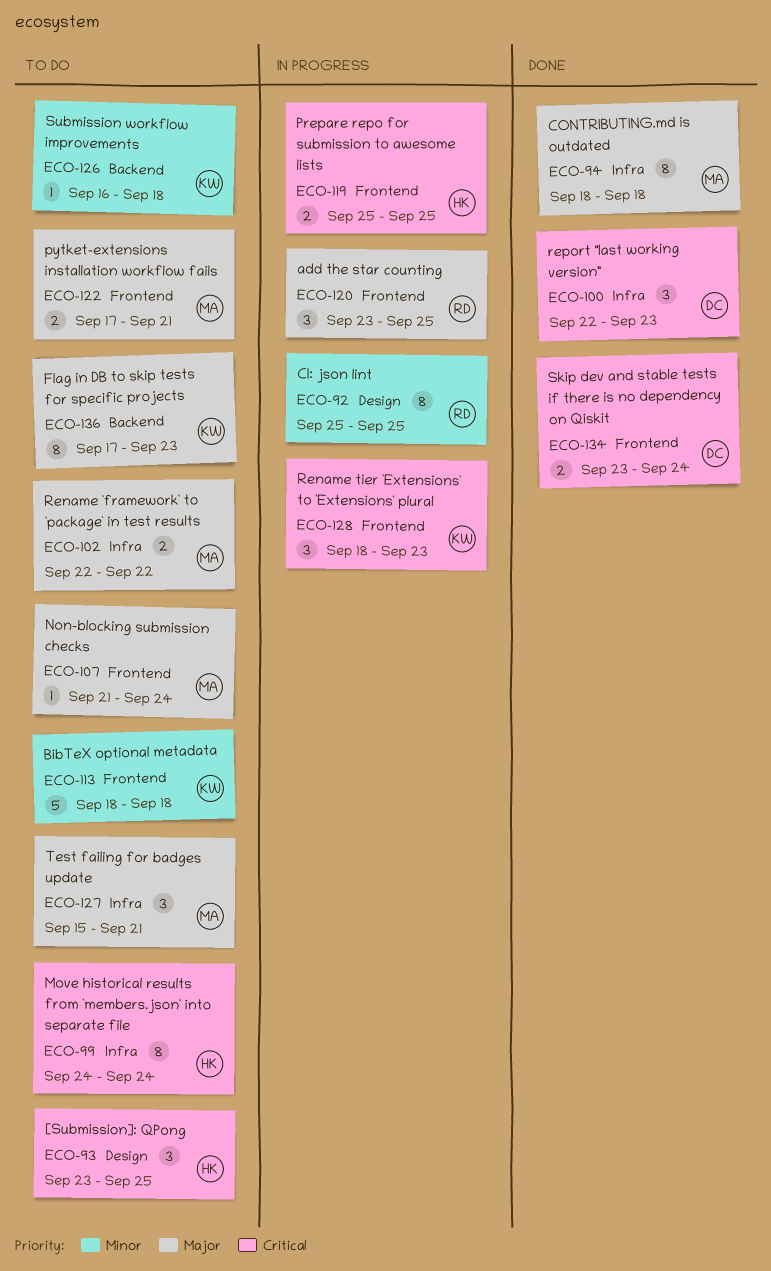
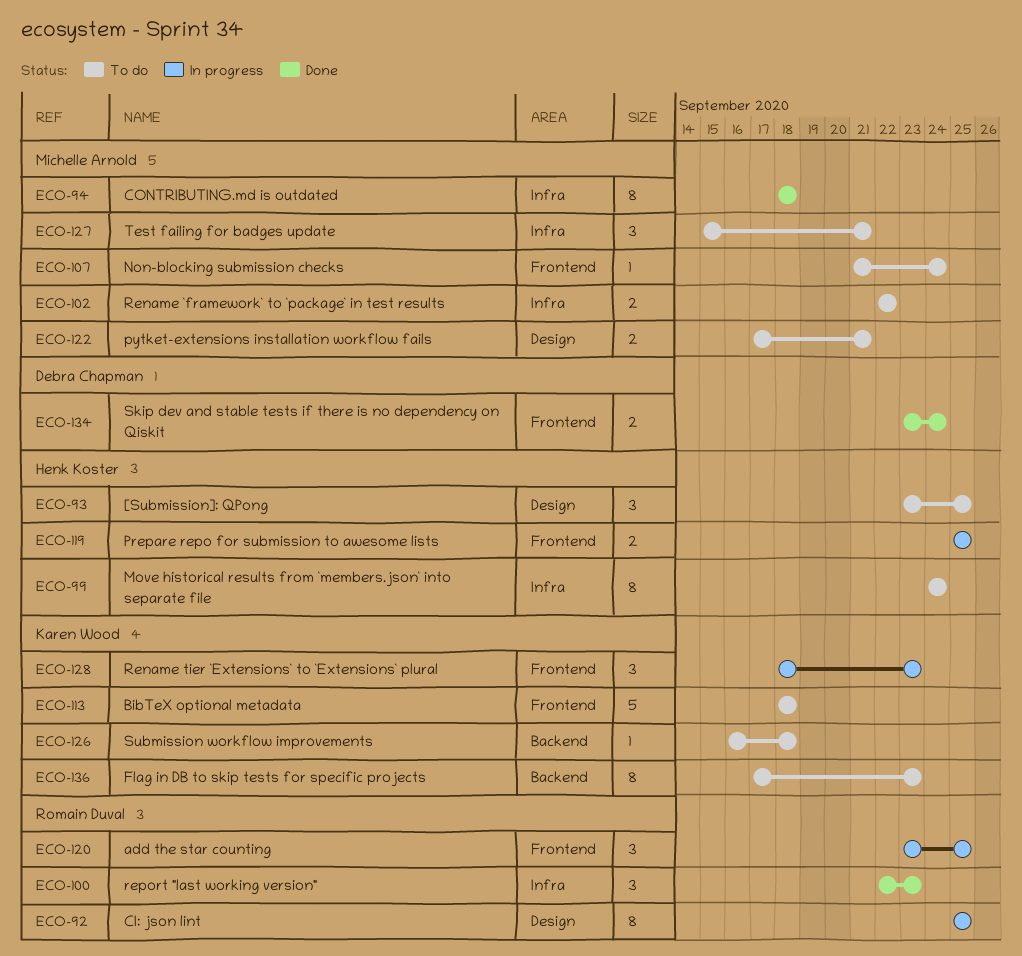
ECO-100, owner: Debra Chapman -> Romain Duval
ECO-122, label: Frontend -> Design

